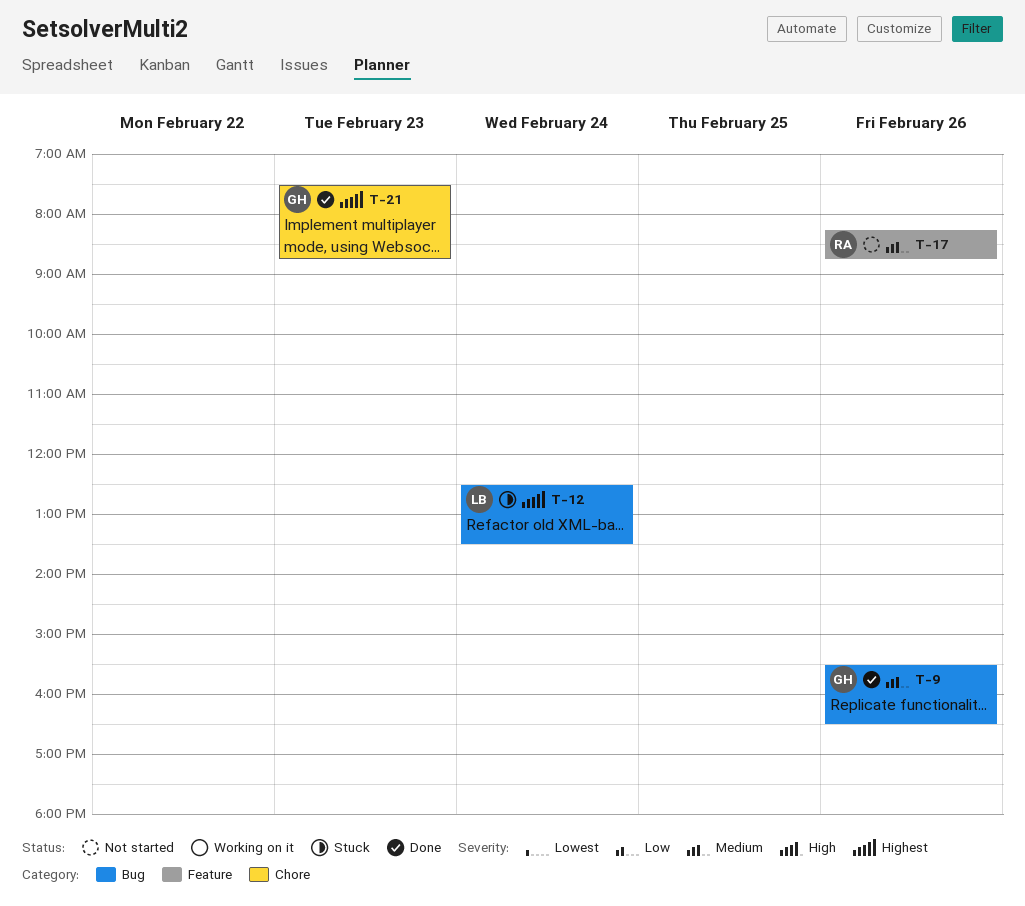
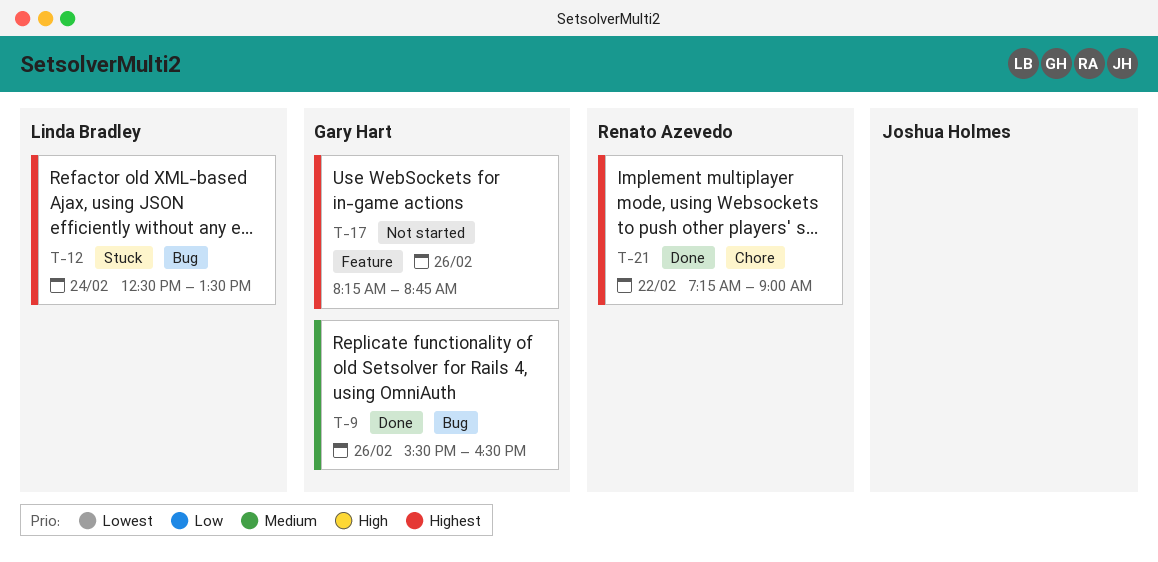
T-17, owner: Renato Azevedo -> Gary Hart
T-17, priority: Medium -> Highest
T-21, owner: Gary Hart -> Renato Azevedo
T-21, day: Feb 23 -> Feb 22
T-21, begins: 07:30 -> 07:15
T-21, ends: 08:45 -> 09:00

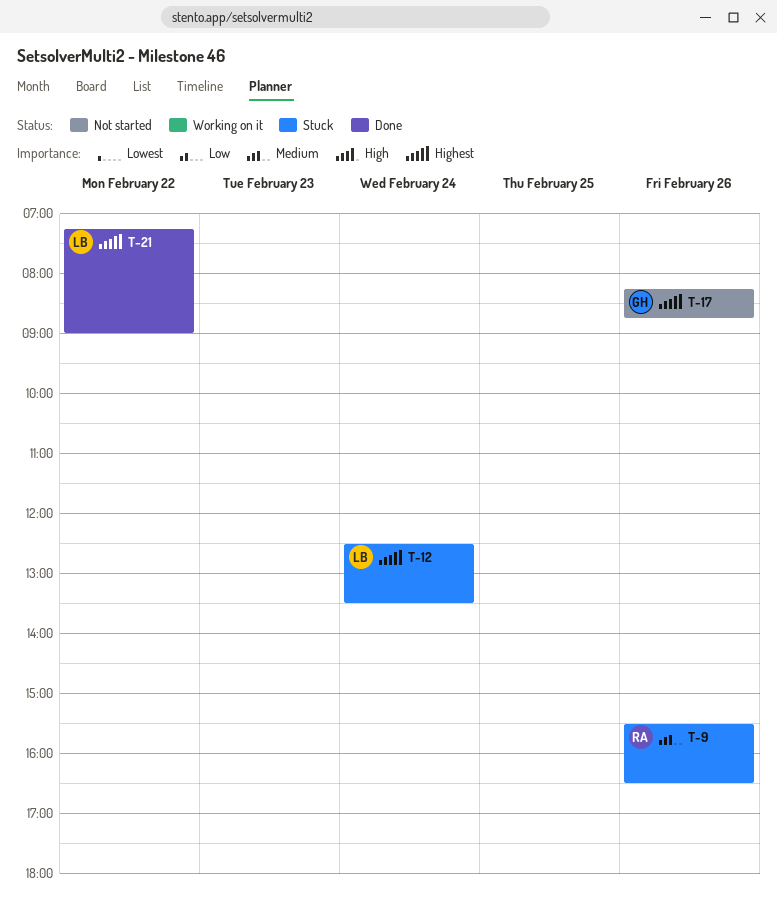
T-9, status: Done -> Stuck
T-9, owner: Gary Hart -> Renato Azevedo
T-21, owner: Renato Azevedo -> Linda Bradley

